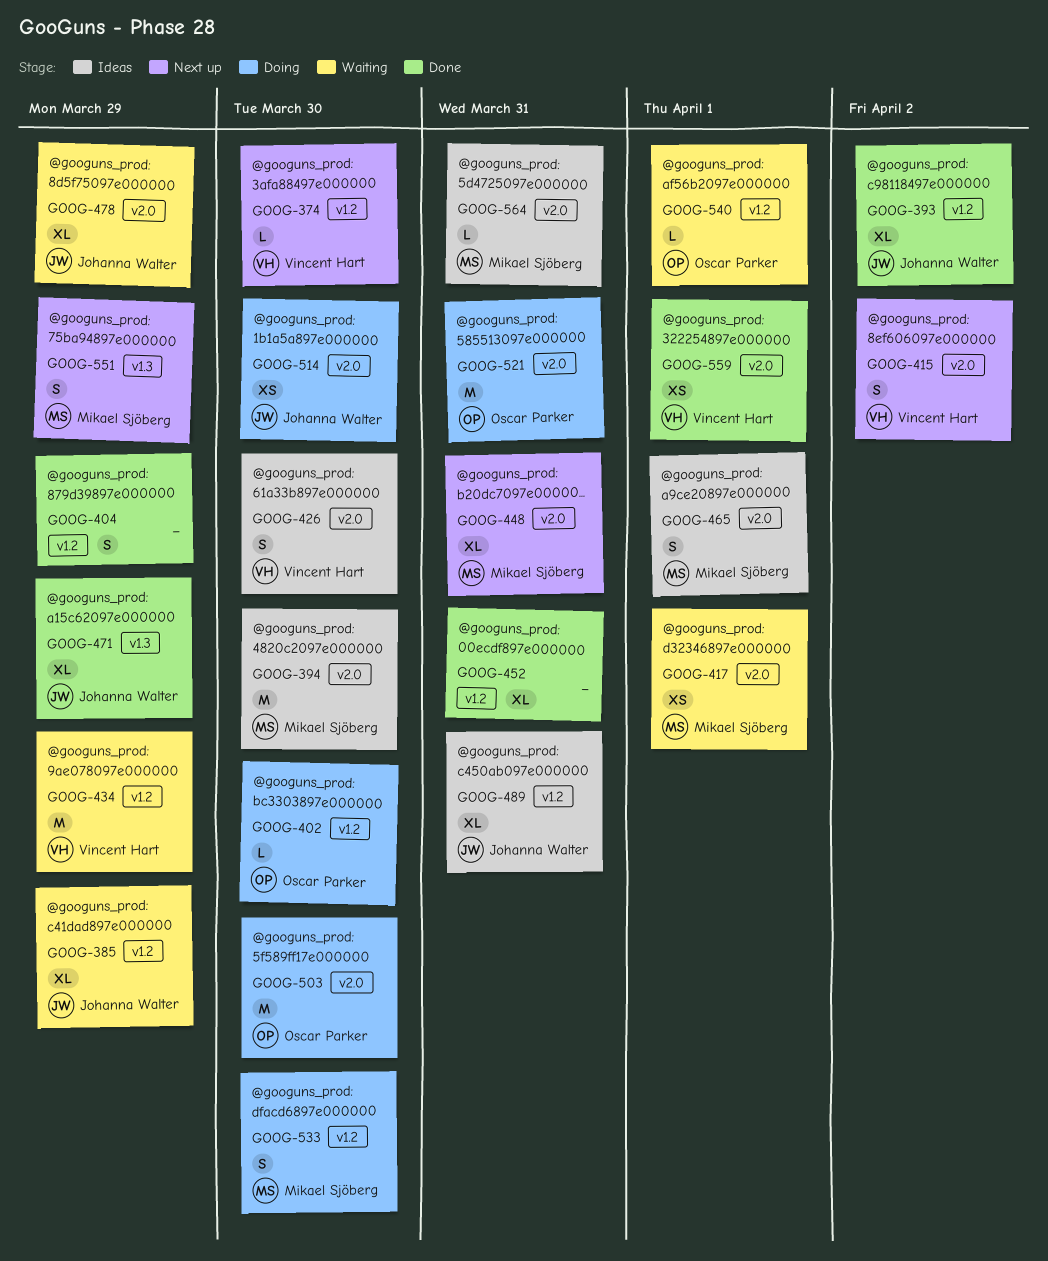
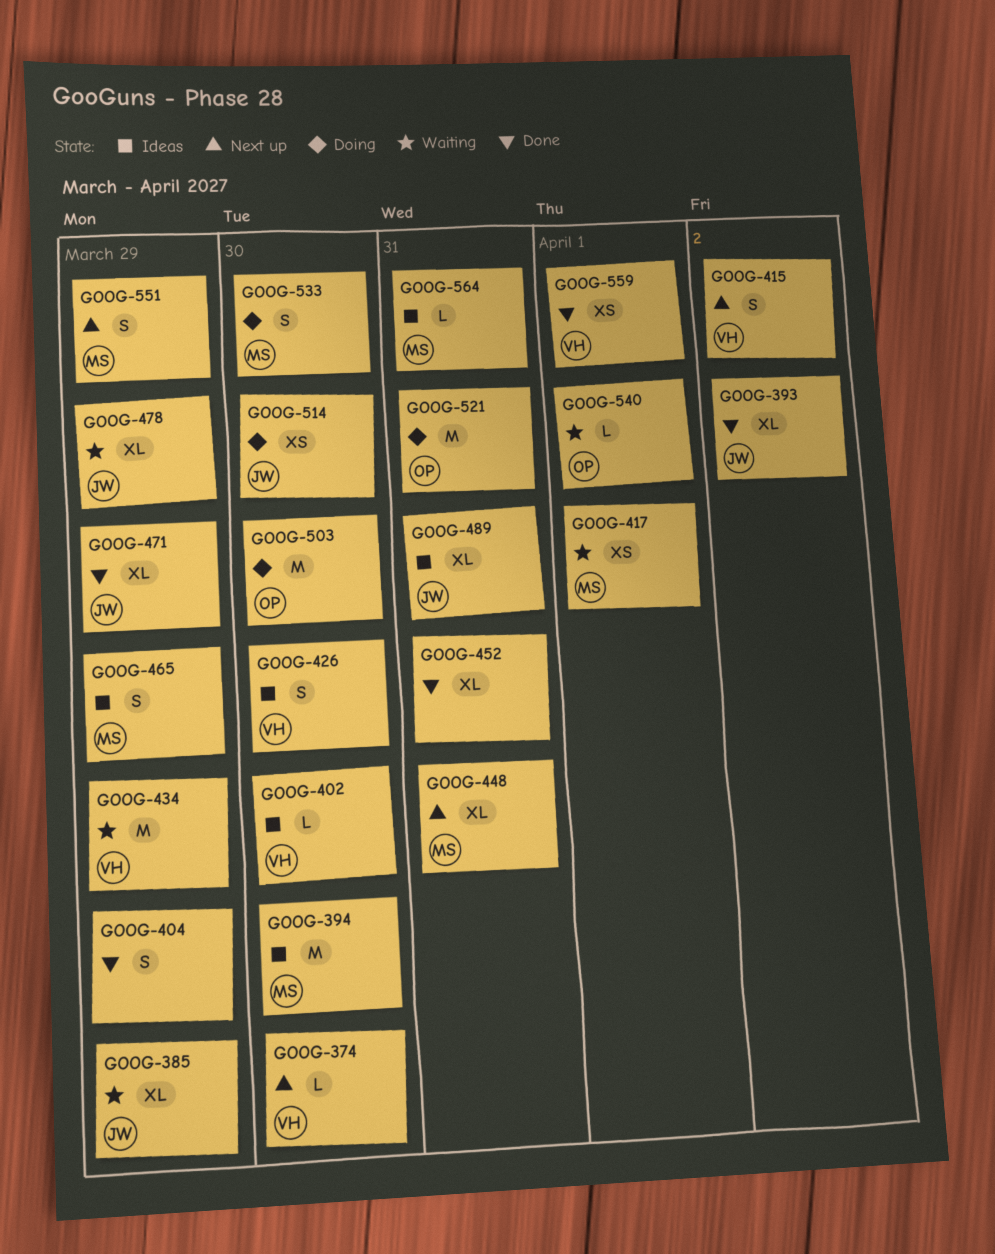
GOOG-402, status: Doing -> Ideas
GOOG-402, owner: Oscar Parker -> Vincent Hart
GOOG-465, due: Apr 1 -> Mar 29

